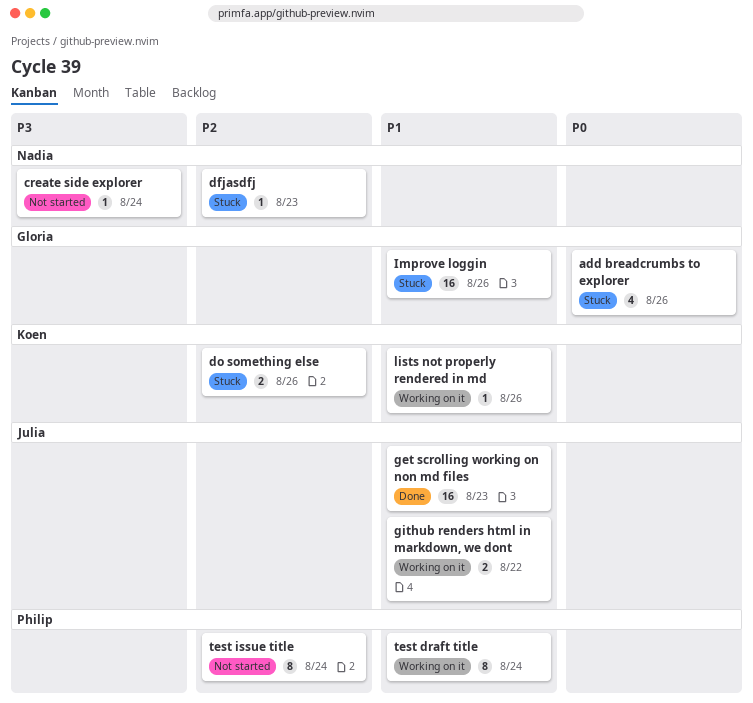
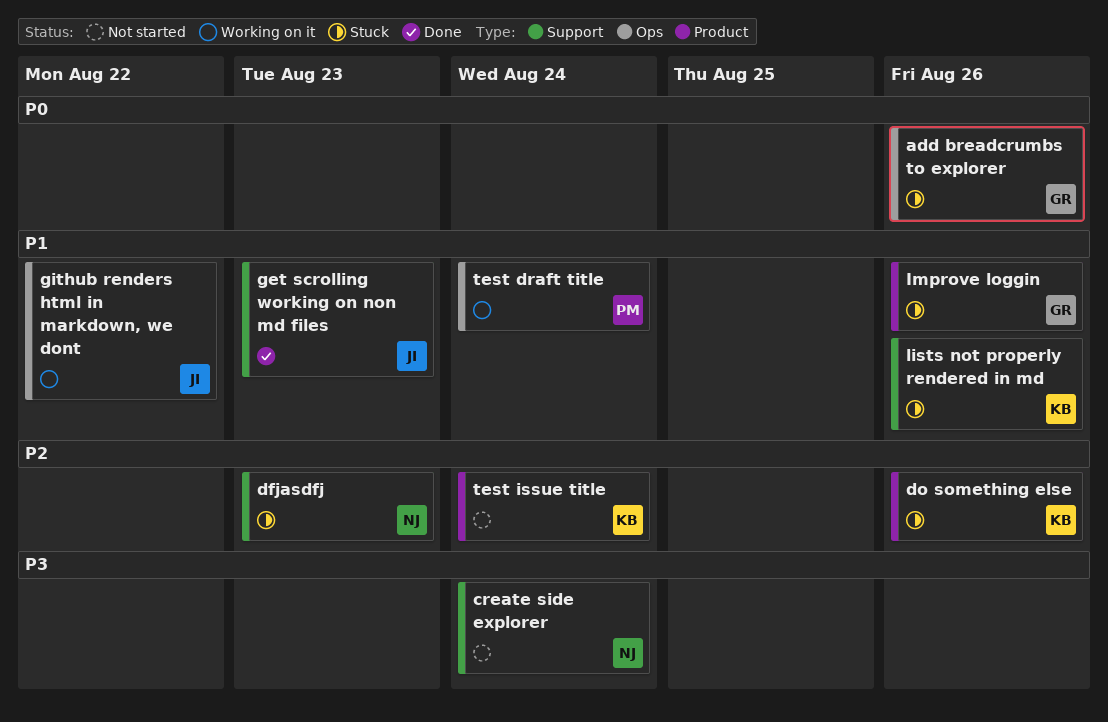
lists not properly rendered in md, status: Working on it -> Stuck
test issue title, owner: Philip -> Koen

